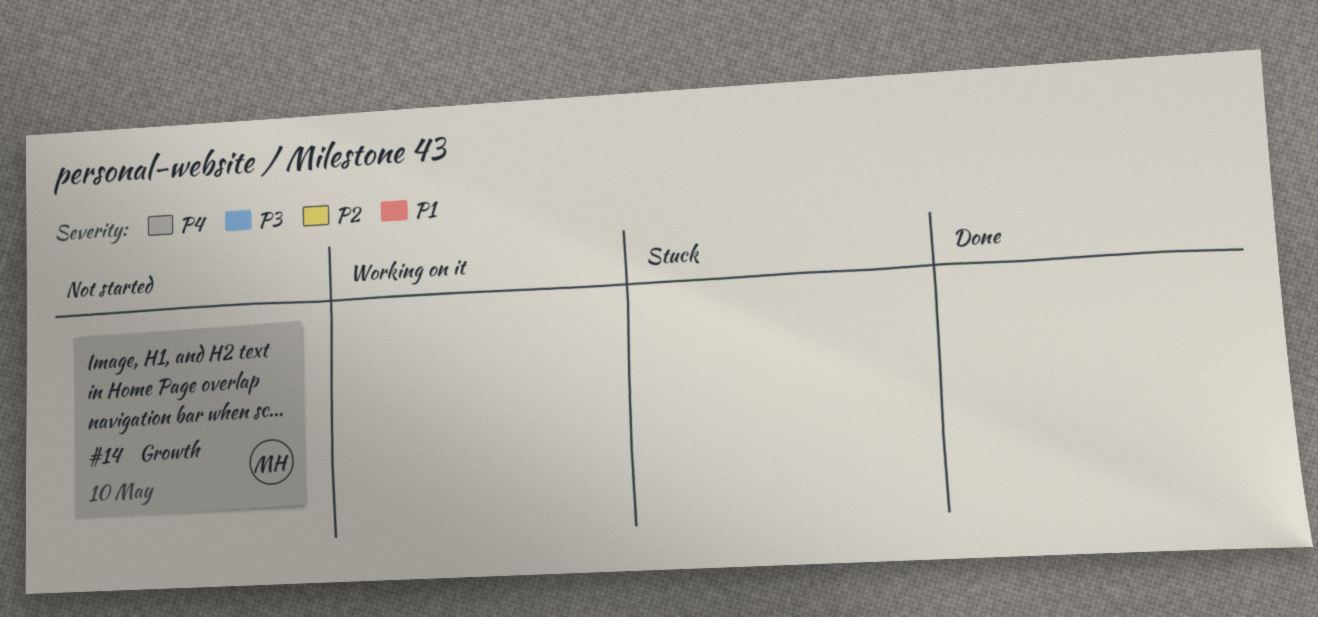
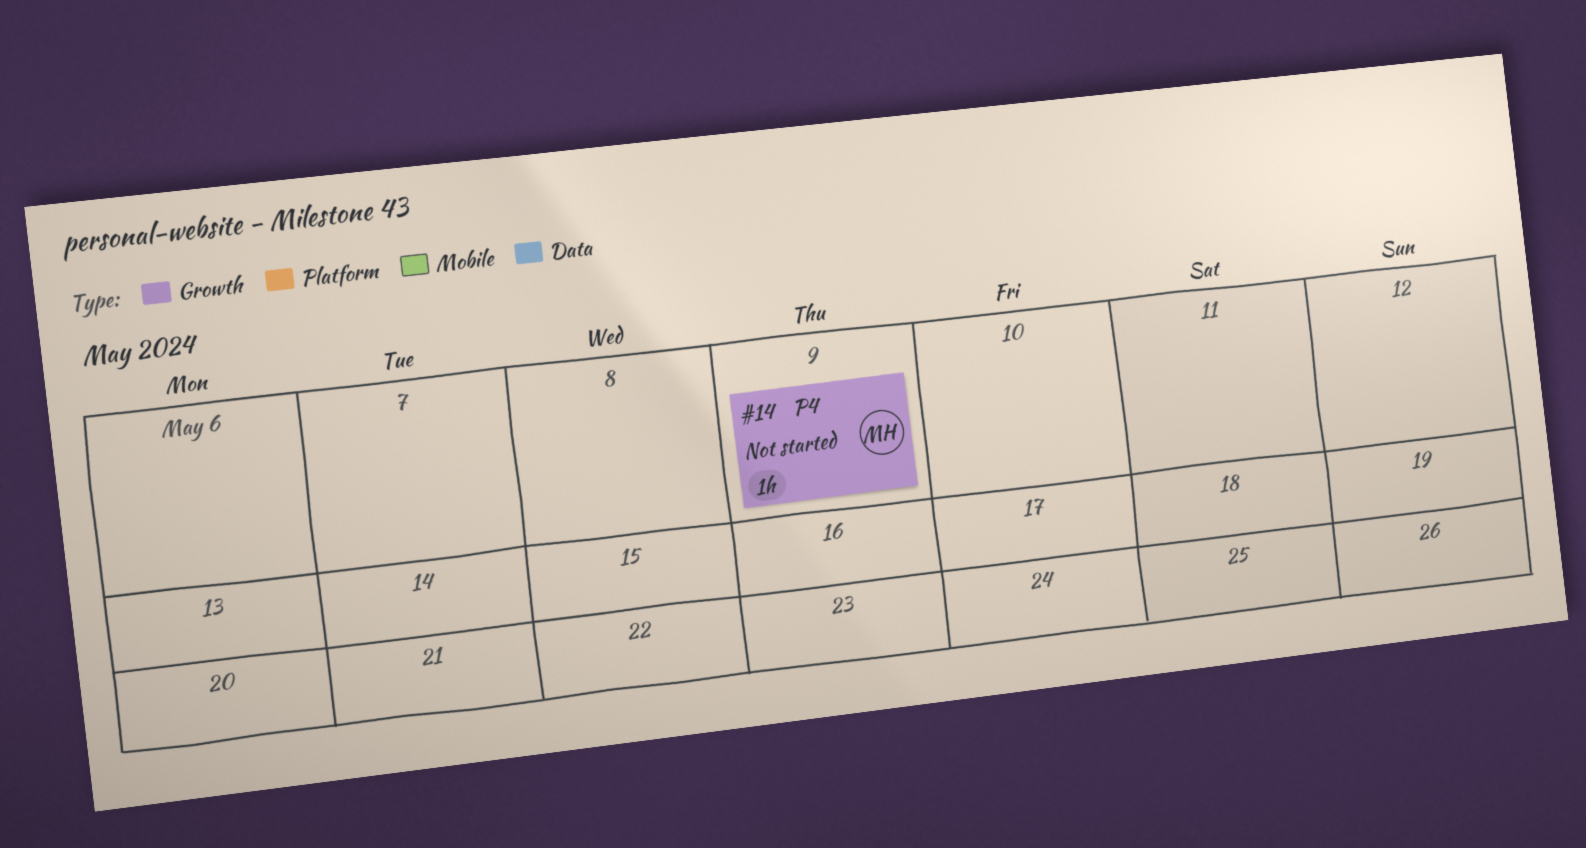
#14, due: May 10 -> May 9

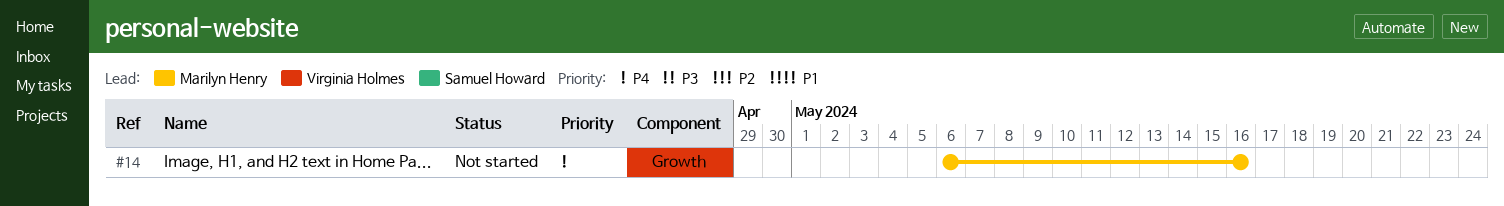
#14, due: May 9 -> May 16

